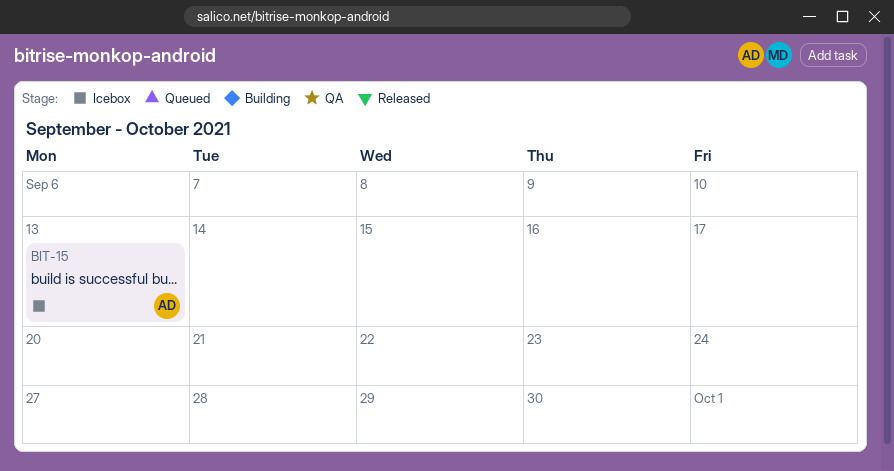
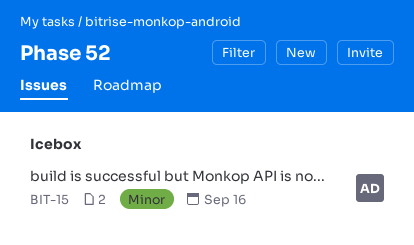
BIT-15, due: Sep 13 -> Sep 16

